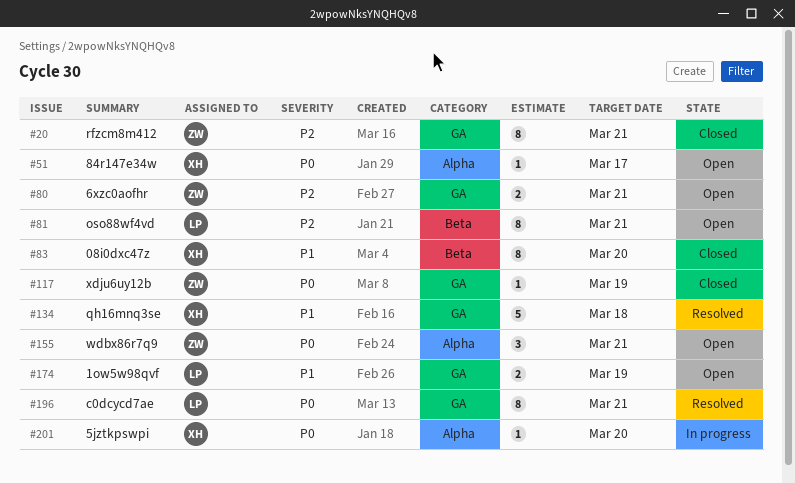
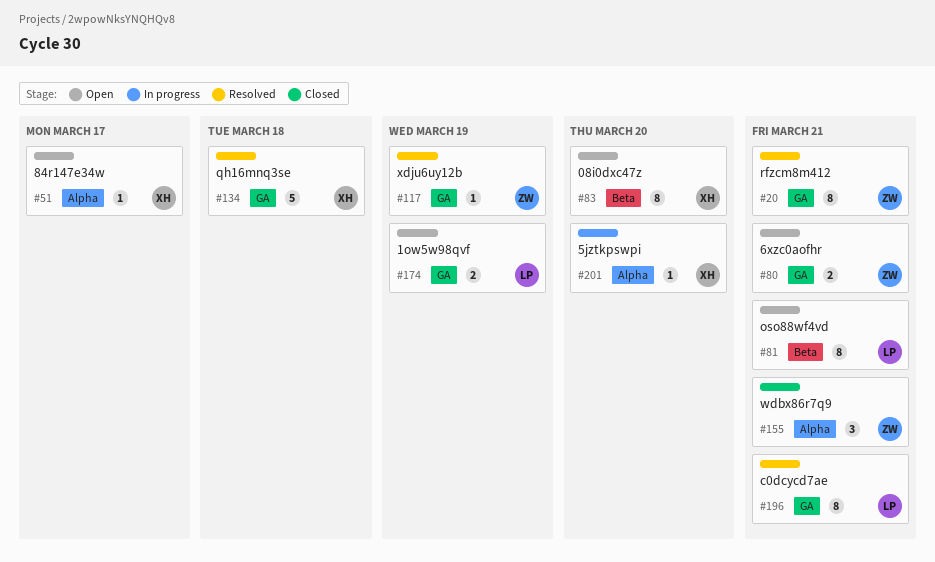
#20, status: Closed -> Resolved
#83, status: Closed -> Open
#117, status: Closed -> Resolved
#155, status: Open -> Closed

